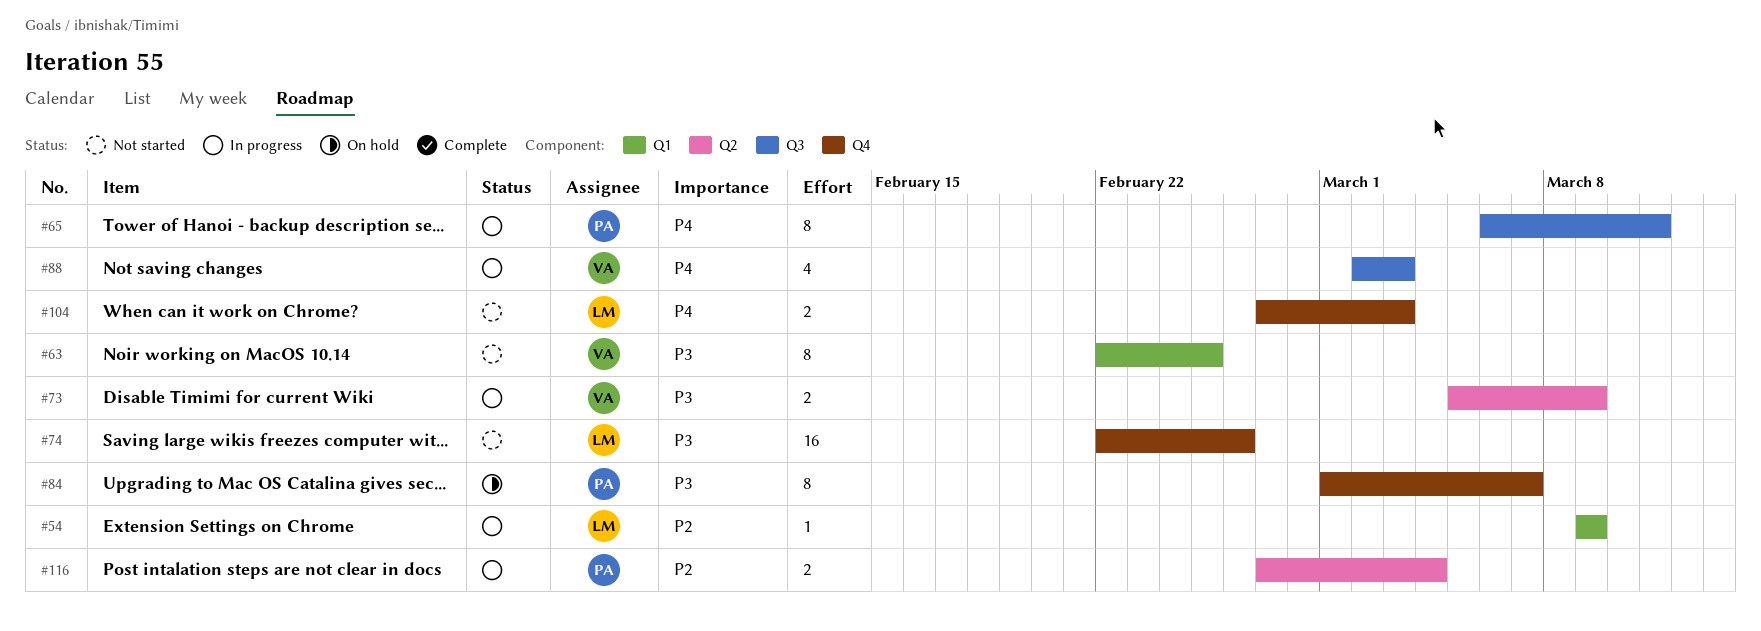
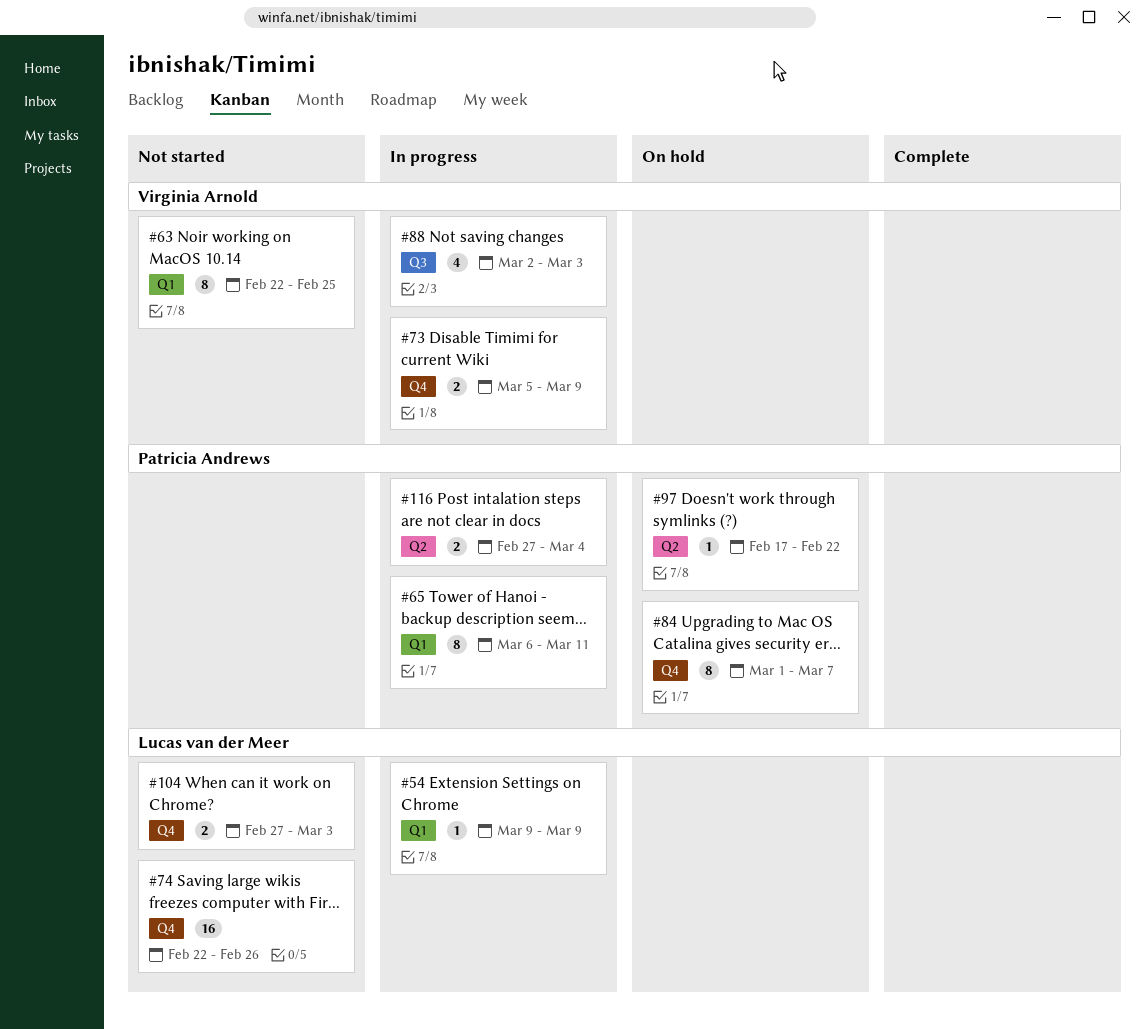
#65, label: Q3 -> Q1
#73, label: Q2 -> Q4
#97: none -> present

